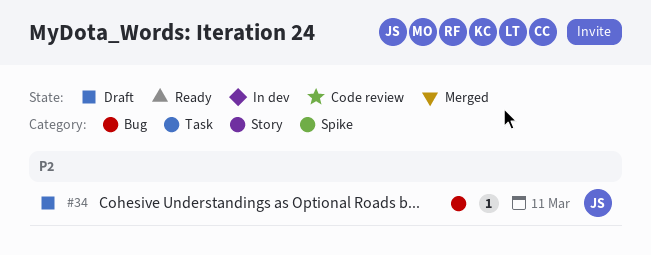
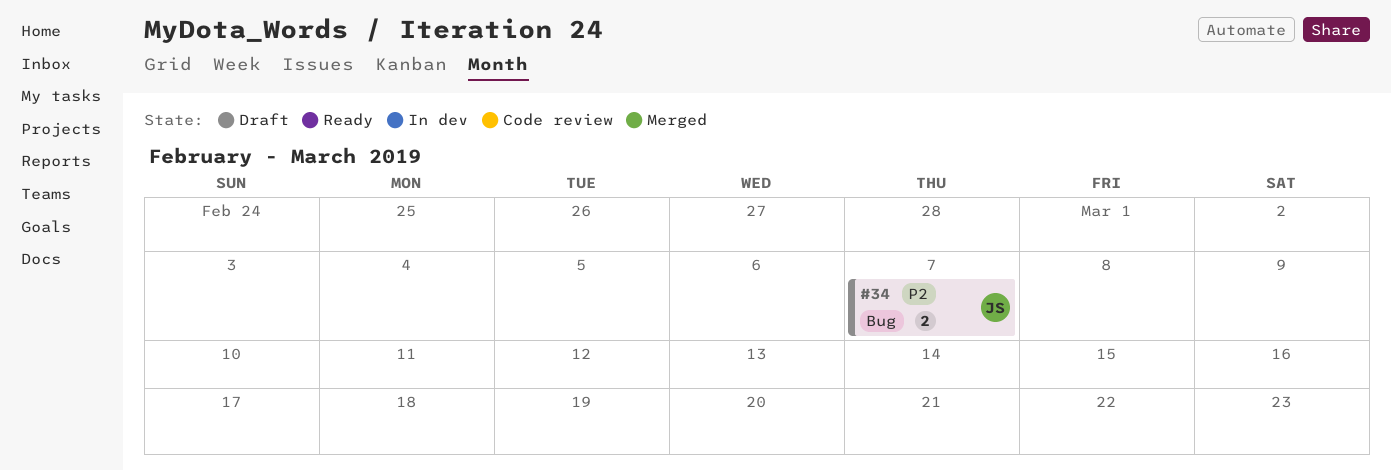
#34, estimate: 1 -> 2
#34, due: Mar 11 -> Mar 7

